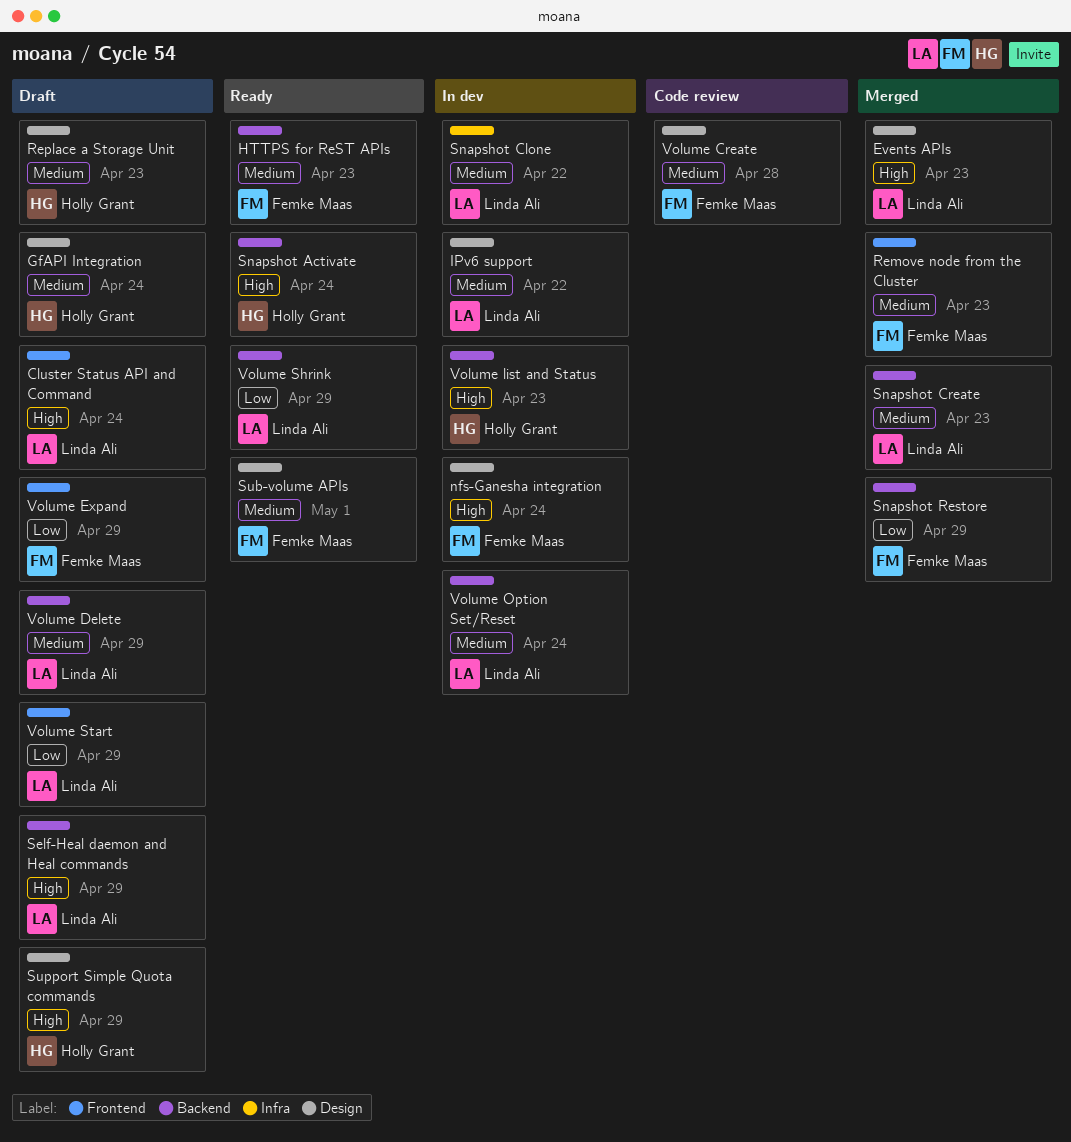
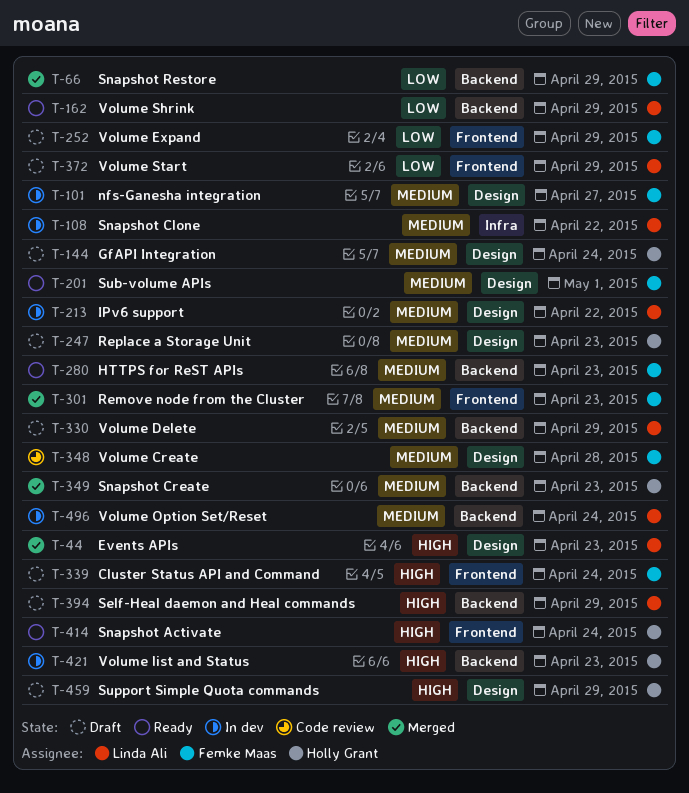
Cluster Status API and Command, owner: Linda Ali -> Femke Maas
nfs-Ganesha integration, priority: High -> Medium
nfs-Ganesha integration, due: Apr 24 -> Apr 27
Snapshot Activate, label: Backend -> Frontend
Snapshot Create, owner: Linda Ali -> Holly Grant

